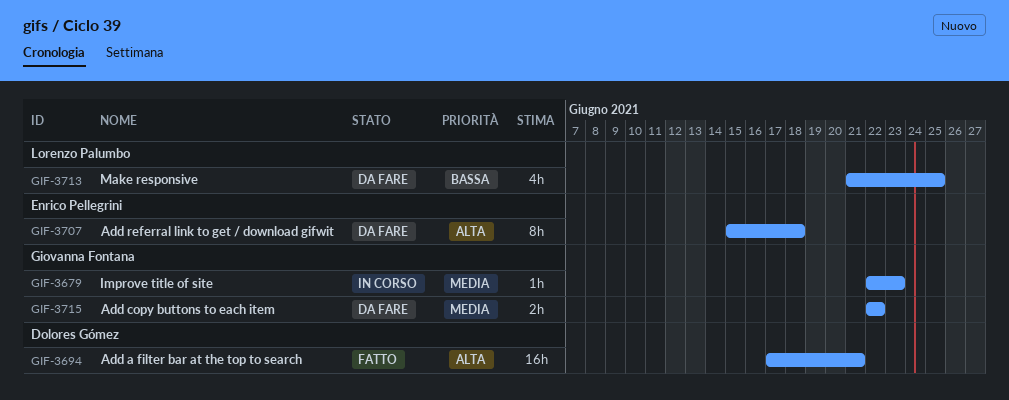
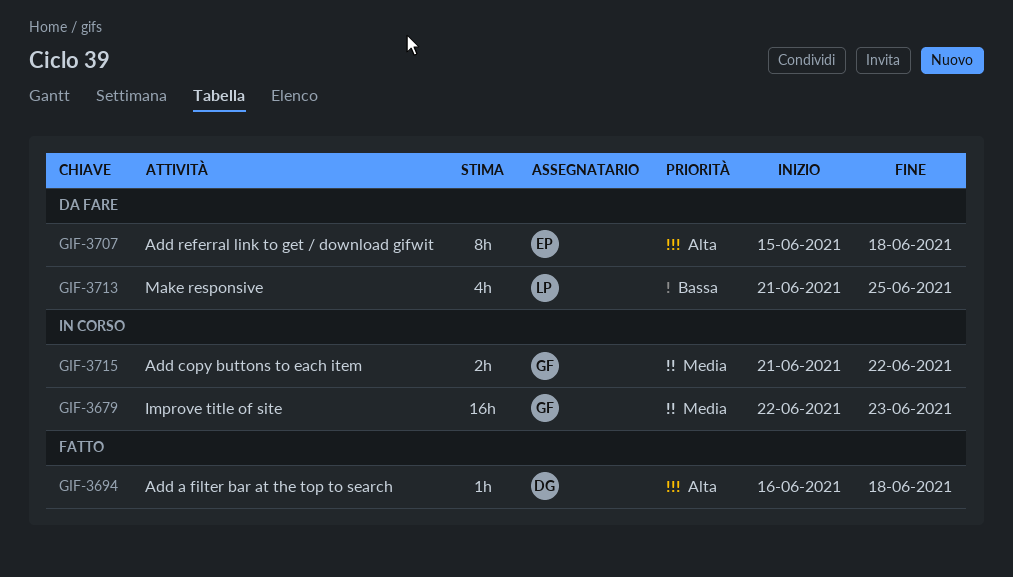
GIF-3679, estimate: 1h -> 16h
GIF-3694, estimate: 16h -> 1h
GIF-3694, start: Jun 17 -> Jun 16
GIF-3694, due: Jun 21 -> Jun 18
GIF-3715, status: Da fare -> In corso
GIF-3715, start: Jun 22 -> Jun 21

